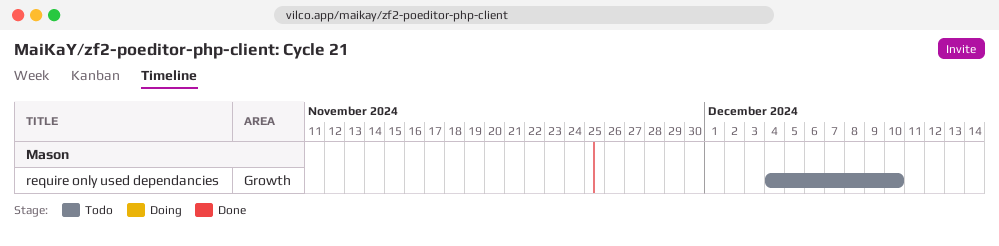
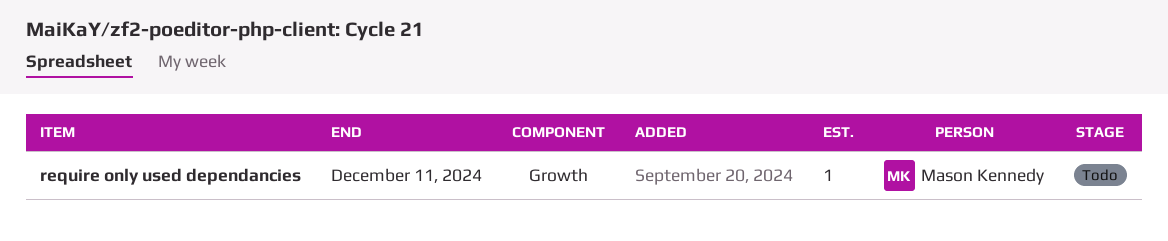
require only used dependancies, due: Dec 10 -> Dec 11

